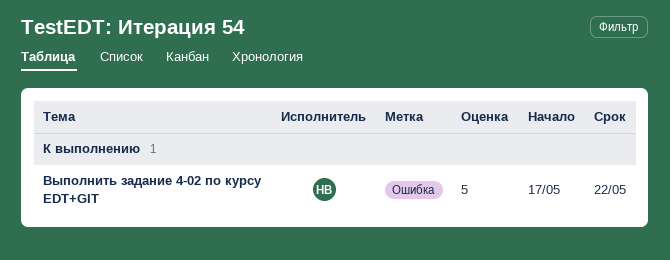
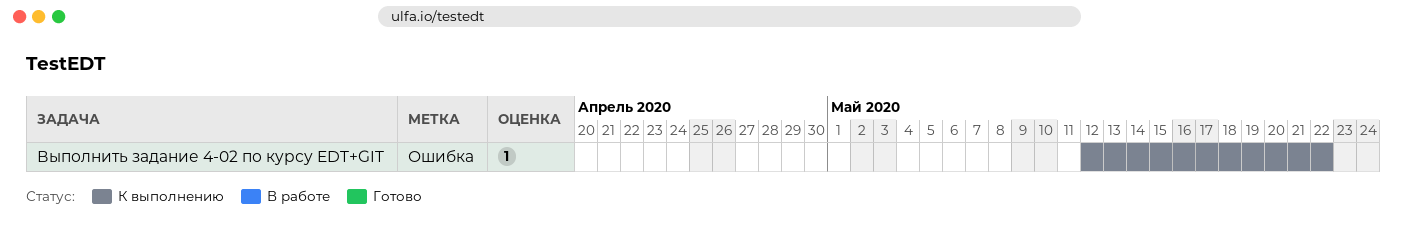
Выполнить задание 4-02 по курсу EDT+GIT, estimate: 5 -> 1
Выполнить задание 4-02 по курсу EDT+GIT, start: May 17 -> May 12

